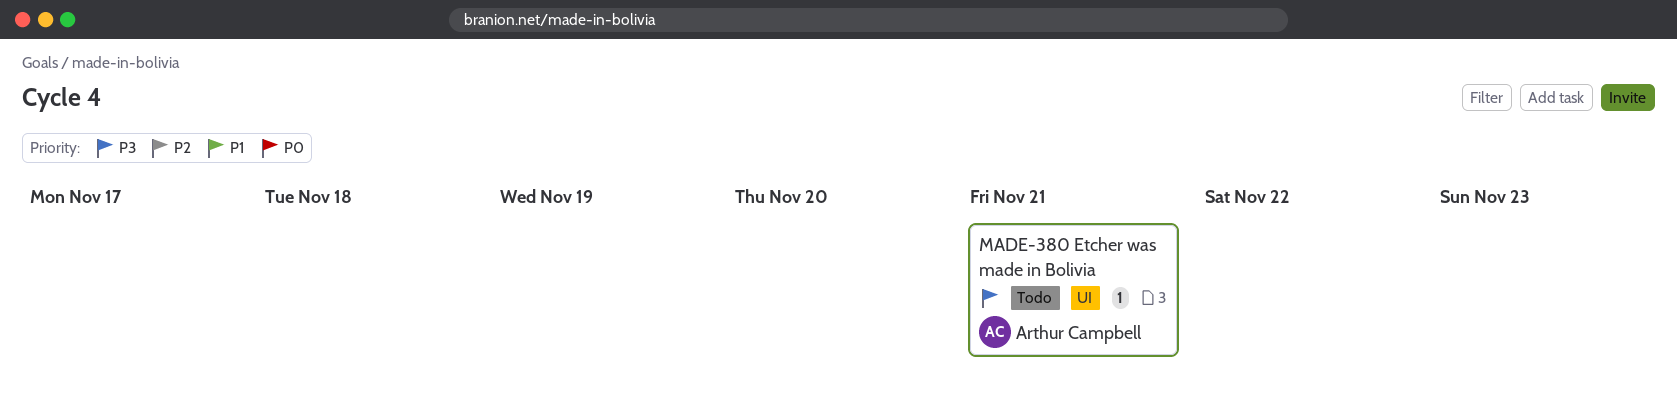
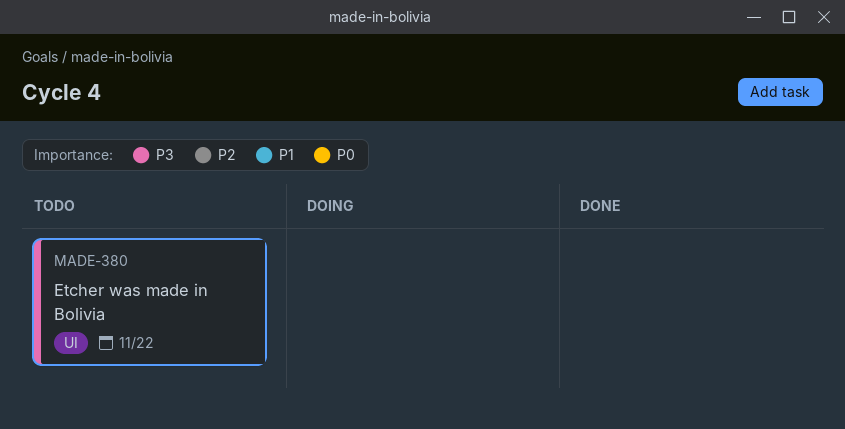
MADE-380, due: Nov 21 -> Nov 22

